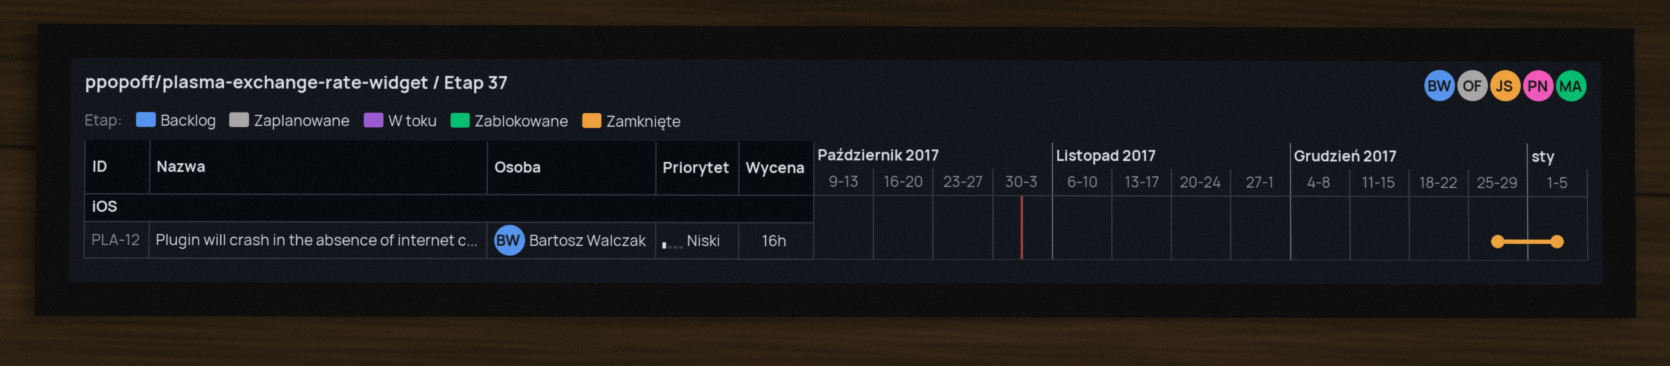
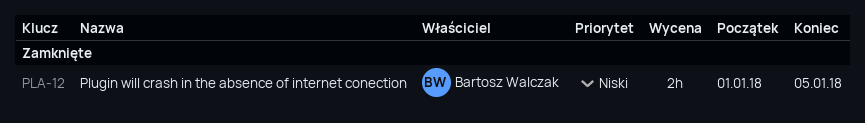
PLA-12, estimate: 16h -> 2h
PLA-12, start: Dec 25 -> Jan 1

